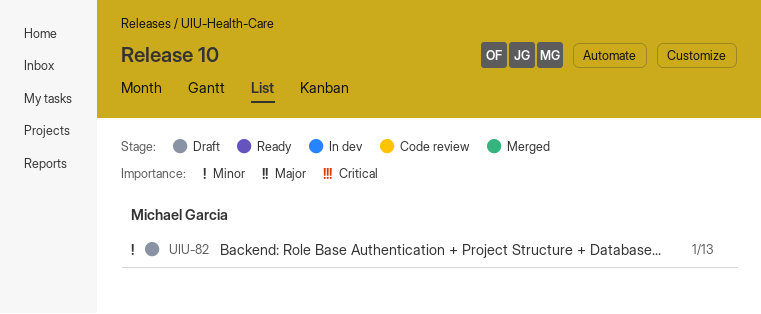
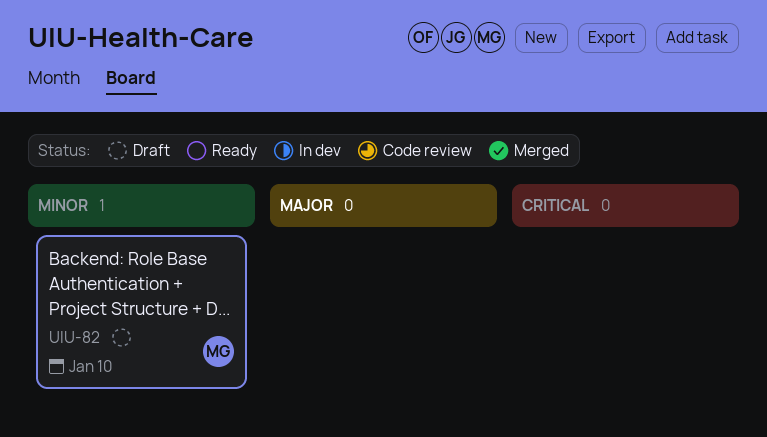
UIU-82, due: Jan 13 -> Jan 10

